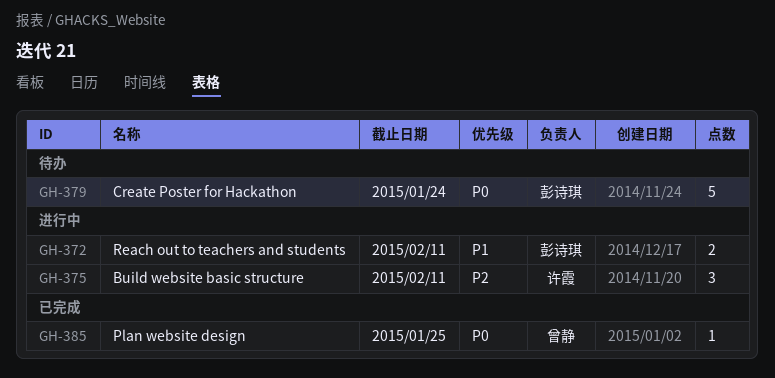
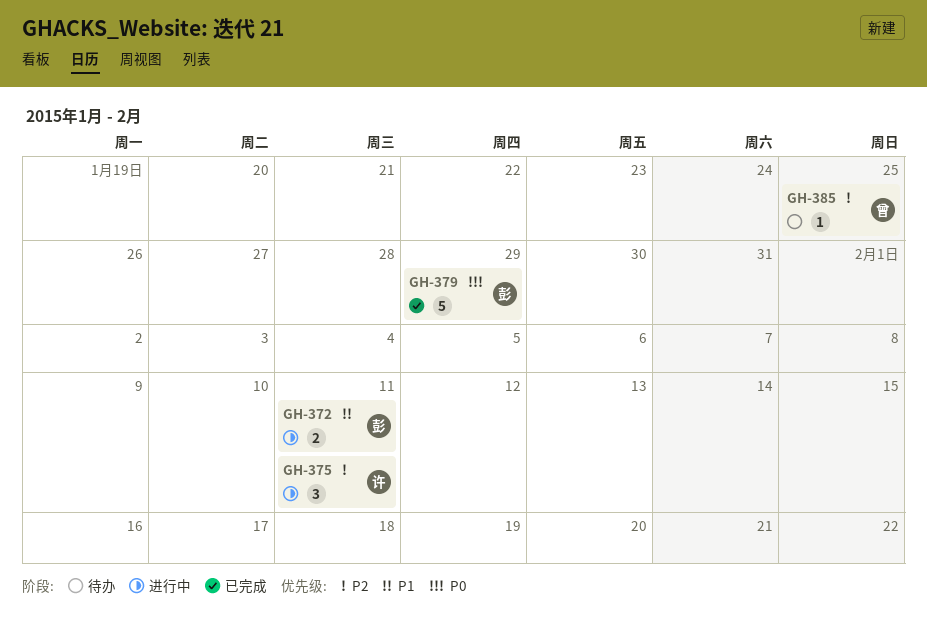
GH-379, status: 待办 -> 已完成
GH-379, due: Jan 24 -> Jan 29
GH-385, status: 已完成 -> 待办
GH-385, priority: P0 -> P2

